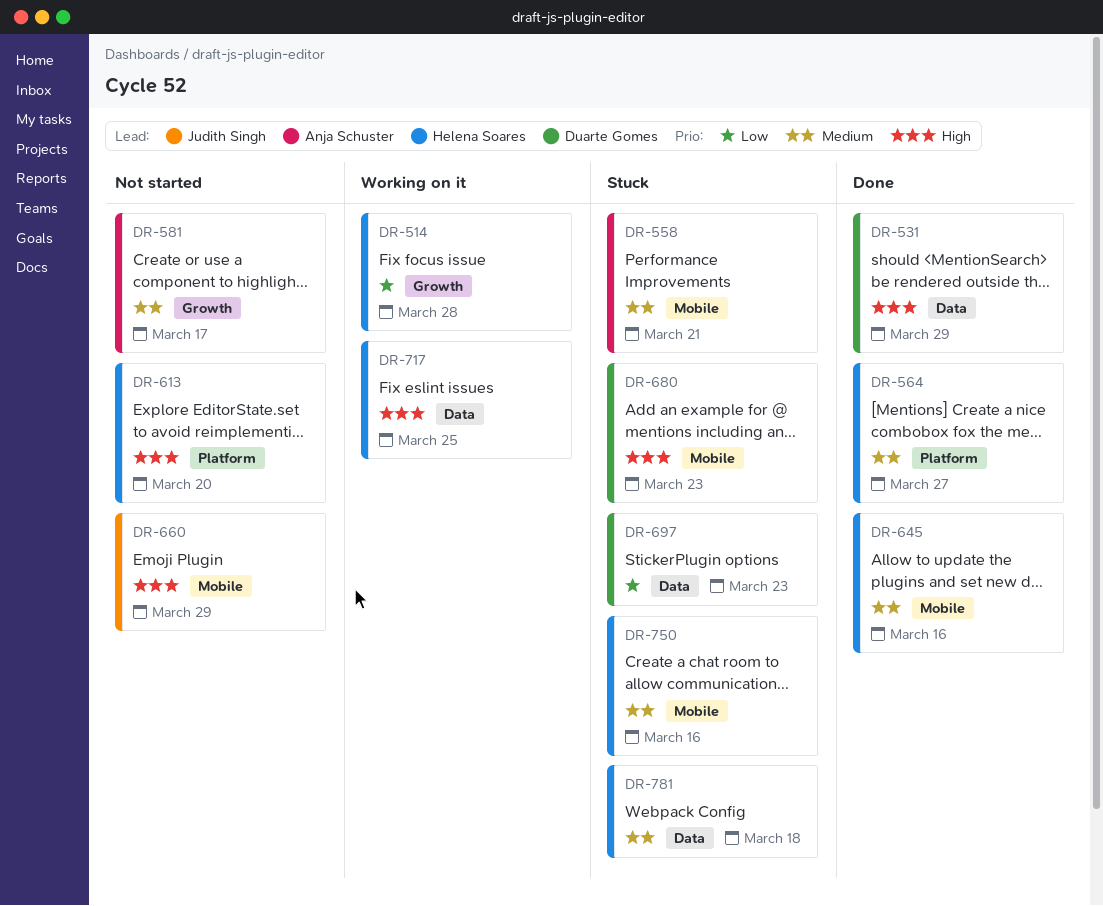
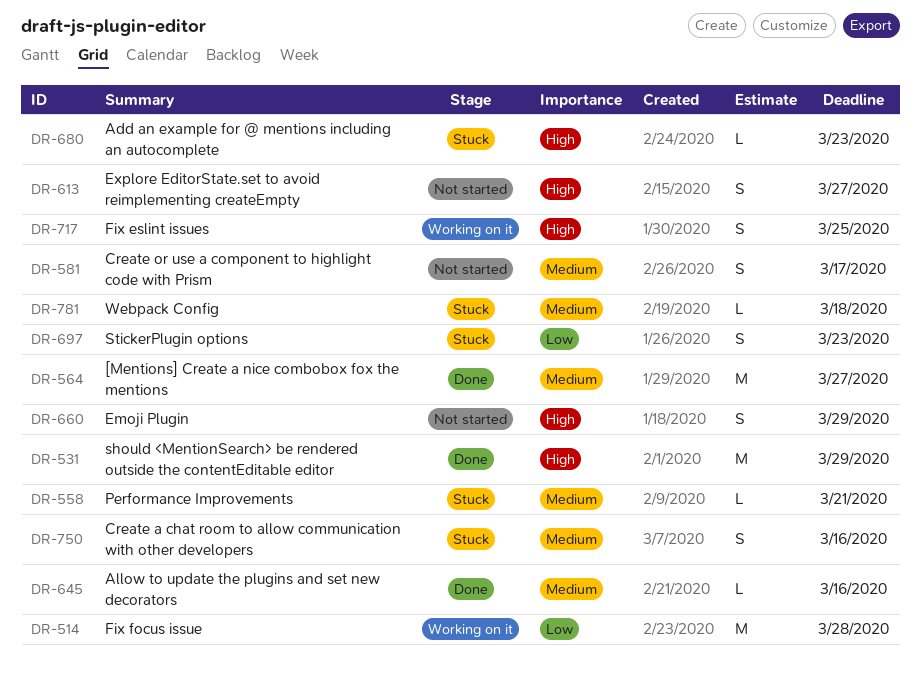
DR-613, due: Mar 20 -> Mar 27

